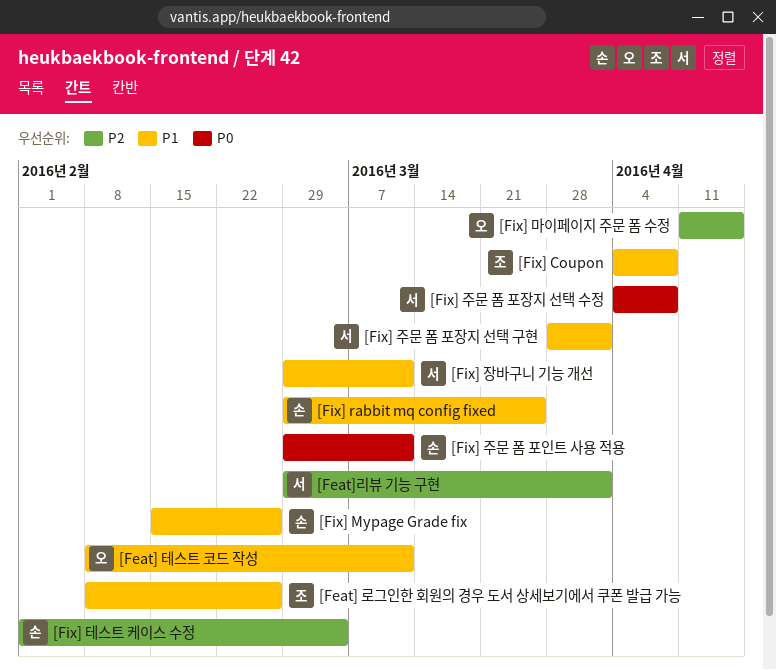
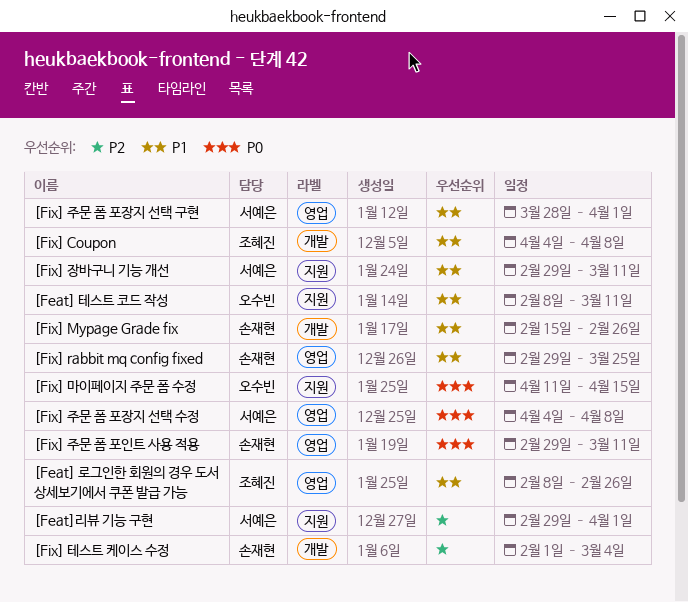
[Fix] 마이페이지 주문 폼 수정, priority: P2 -> P0

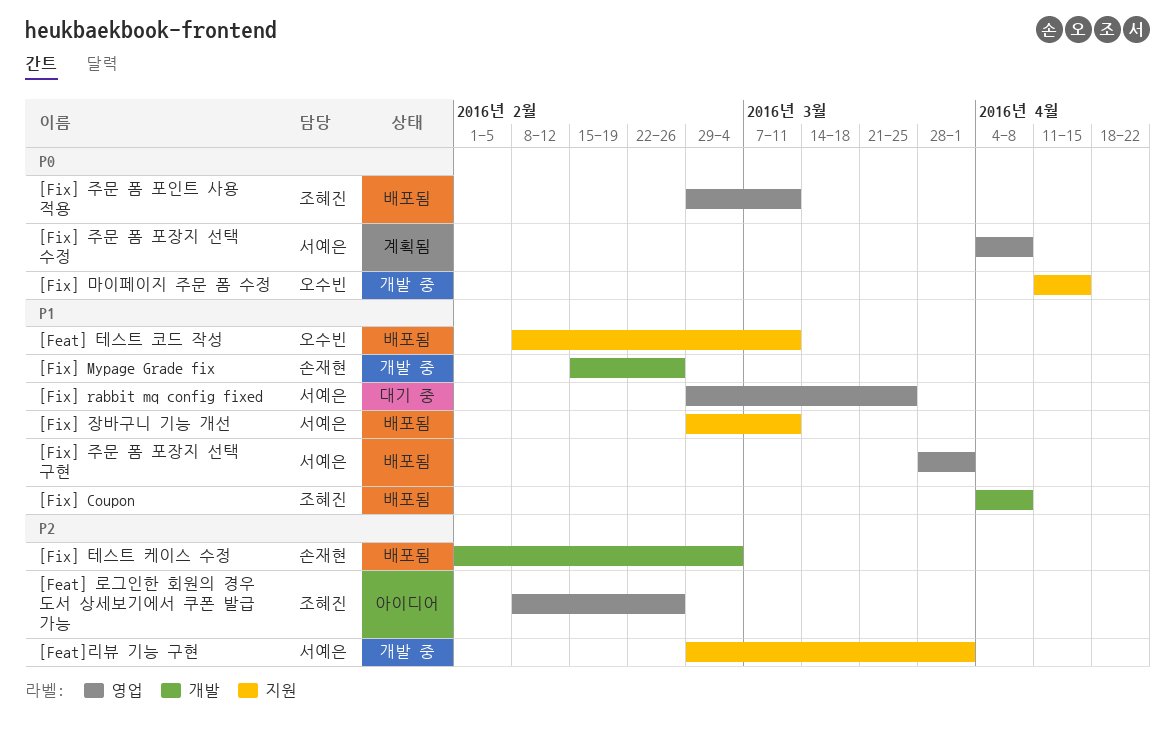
[Feat] 로그인한 회원의 경우 도서 상세보기에서 쿠폰 발급 가능, priority: P1 -> P2
[Fix] rabbit mq config fixed, owner: 손재현 -> 서예은
[Fix] 주문 폼 포인트 사용 적용, owner: 손재현 -> 조혜진

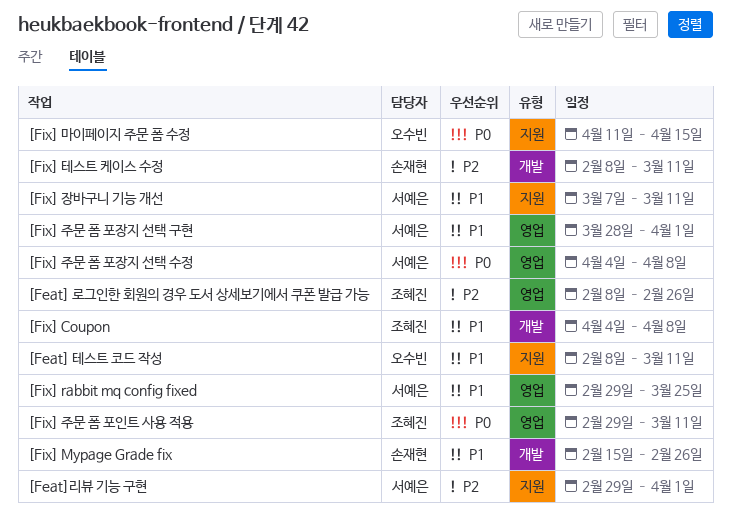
[Fix] 장바구니 기능 개선, start: Feb 29 -> Mar 7
[Fix] 테스트 케이스 수정, start: Feb 1 -> Feb 8
[Fix] 테스트 케이스 수정, due: Mar 4 -> Mar 11

